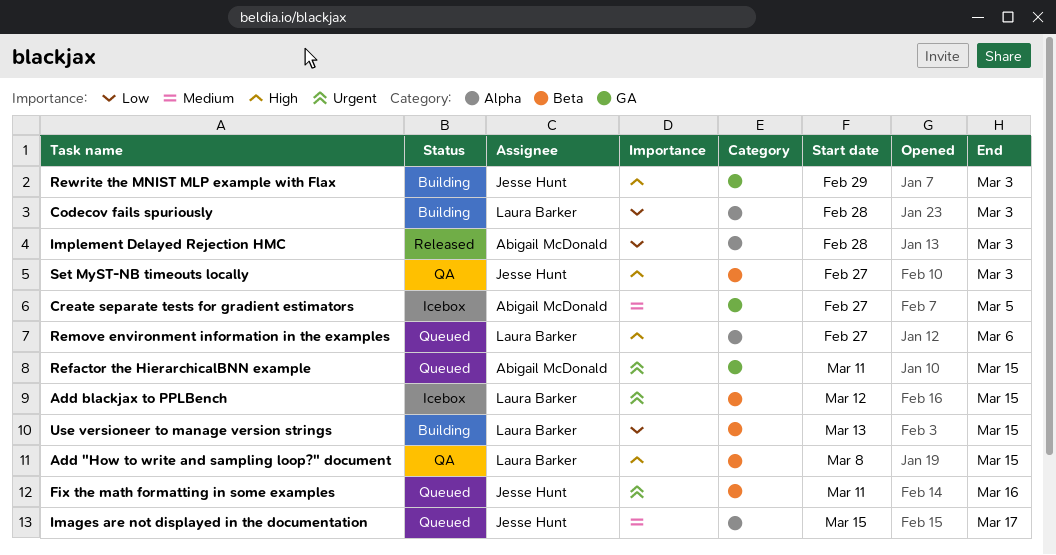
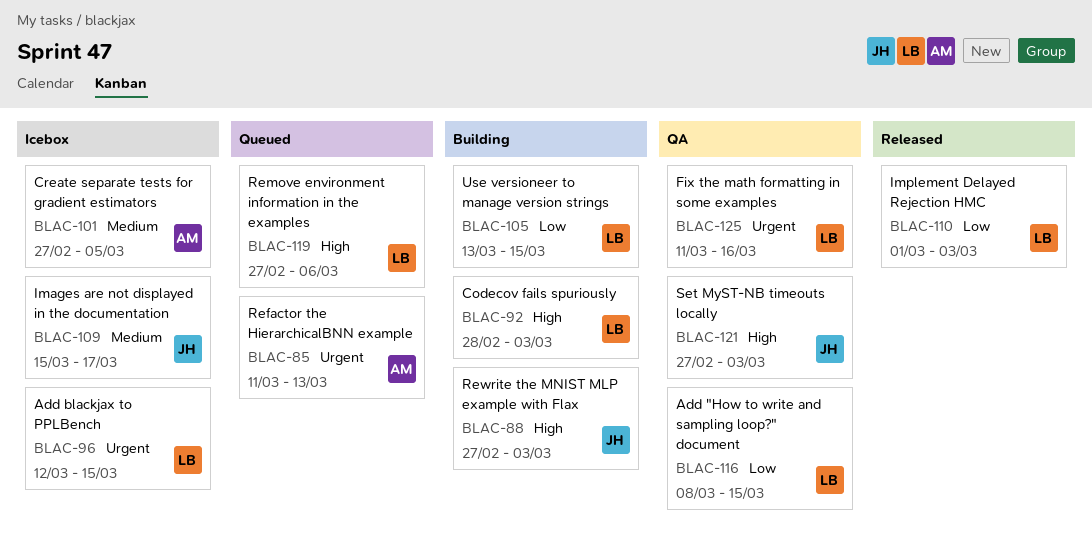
Add "How to write and sampling loop?" document, priority: High -> Low
Codecov fails spuriously, priority: Low -> High
Fix the math formatting in some examples, status: Queued -> QA
Fix the math formatting in some examples, owner: Jesse Hunt -> Laura Barker
Images are not displayed in the documentation, status: Queued -> Icebox
Implement Delayed Rejection HMC, owner: Abigail McDonald -> Laura Barker
Implement Delayed Rejection HMC, start: Feb 28 -> Mar 1
Refactor the HierarchicalBNN example, due: Mar 15 -> Mar 13
Rewrite the MNIST MLP example with Flax, start: Feb 29 -> Feb 27

